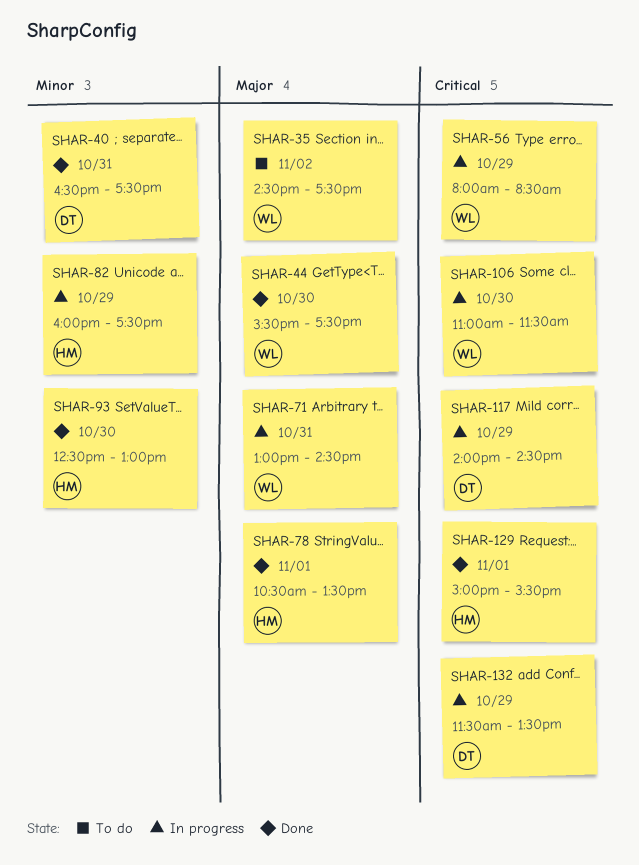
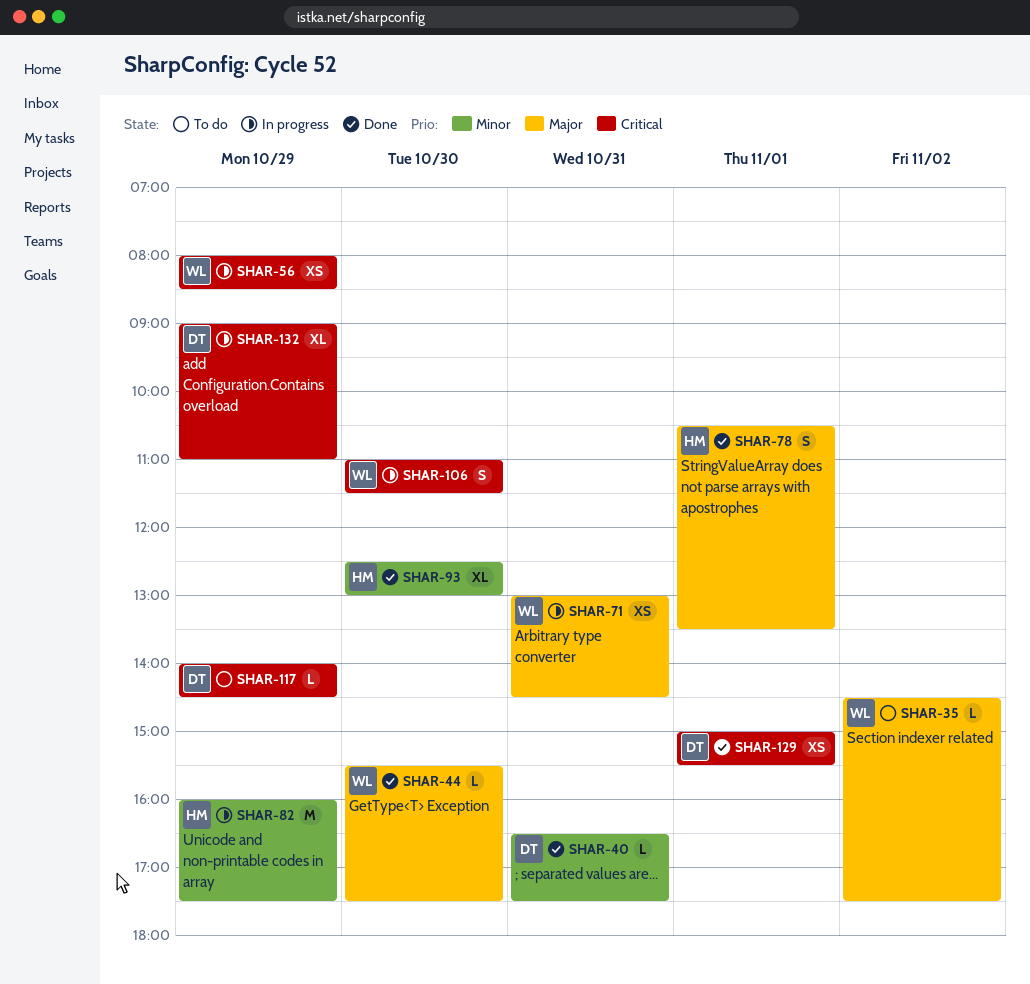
SHAR-117, status: In progress -> To do
SHAR-129, owner: HM -> DT
SHAR-132, begins: 11:30 -> 09:00
SHAR-132, ends: 13:30 -> 11:00

